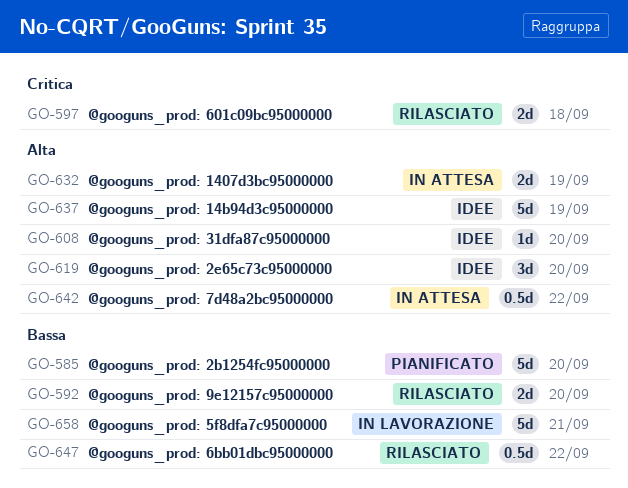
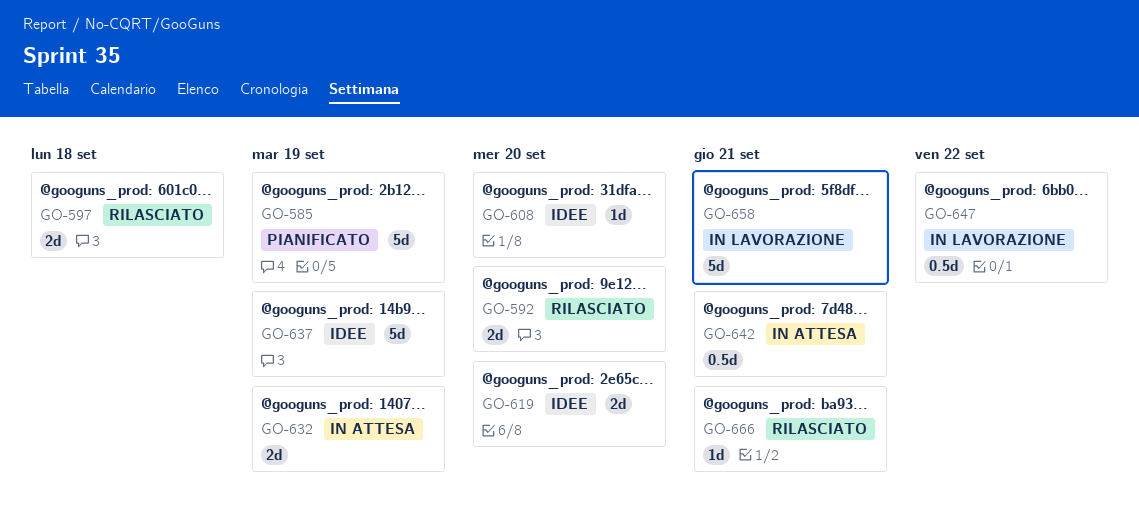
GO-585, due: Sep 20 -> Sep 19
GO-619, estimate: 3d -> 2d
GO-642, due: Sep 22 -> Sep 21
GO-647, status: Rilasciato -> In lavorazione
GO-666: none -> present

